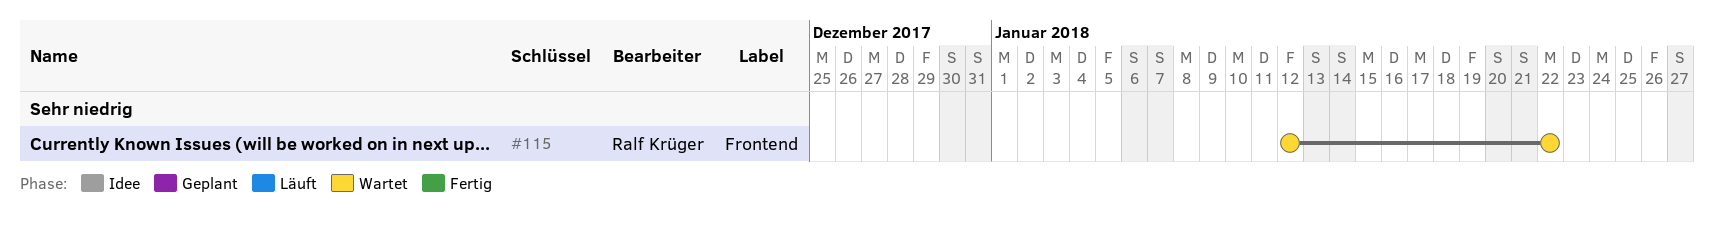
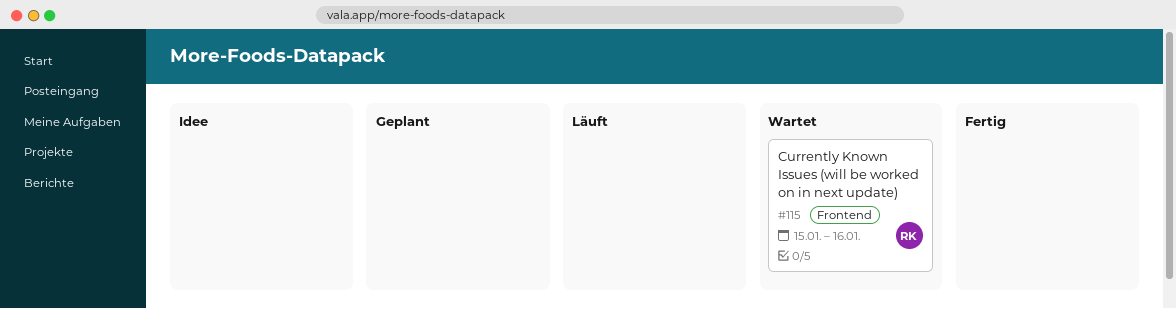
#115, start: Jan 12 -> Jan 15
#115, due: Jan 22 -> Jan 16

